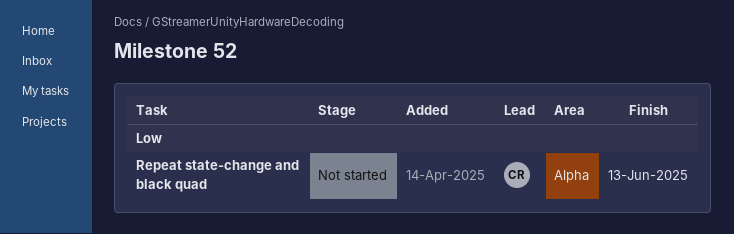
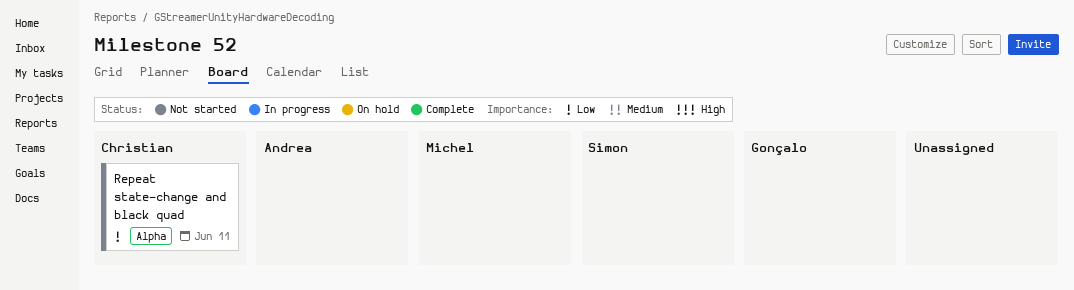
Repeat state-change and black quad, due: Jun 13 -> Jun 11

